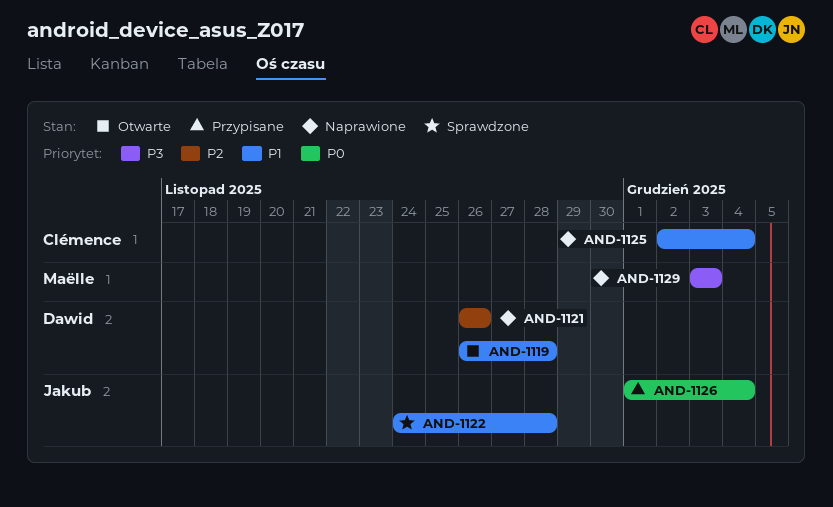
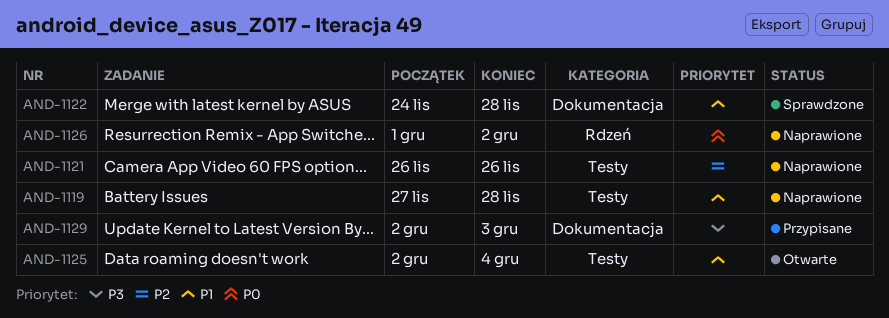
AND-1119, status: Otwarte -> Naprawione
AND-1119, start: Nov 26 -> Nov 27
AND-1125, status: Naprawione -> Otwarte
AND-1126, status: Przypisane -> Naprawione
AND-1126, due: Dec 4 -> Dec 2
AND-1129, status: Naprawione -> Przypisane
AND-1129, start: Dec 3 -> Dec 2

